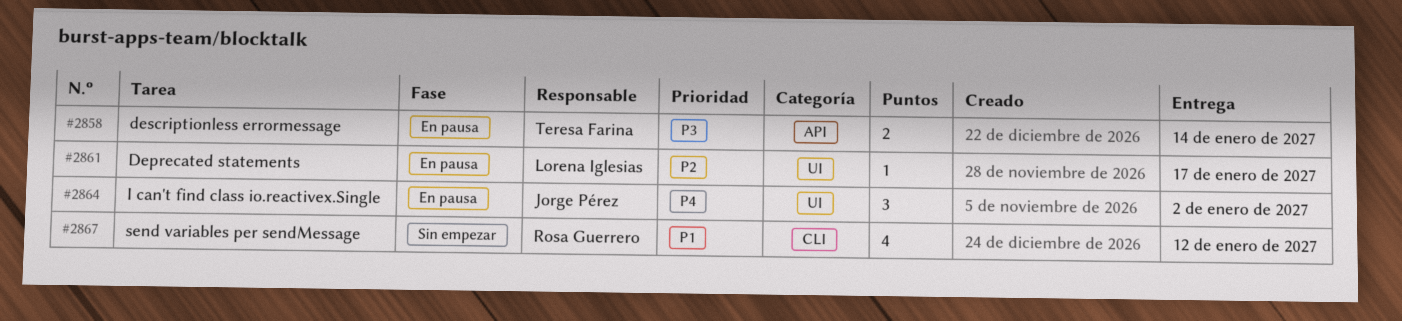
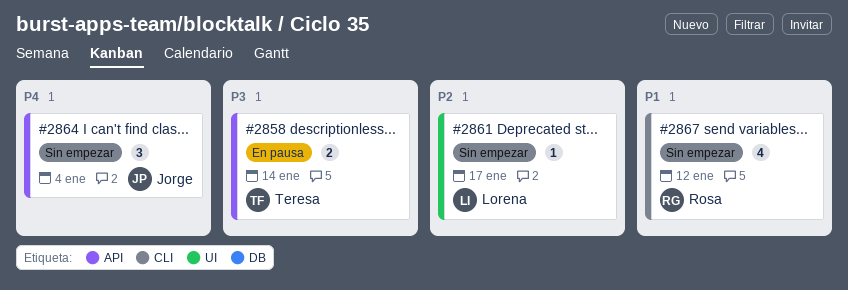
#2861, status: En pausa -> Sin empezar
#2864, status: En pausa -> Sin empezar
#2864, label: UI -> API
#2864, due: Jan 2 -> Jan 4

